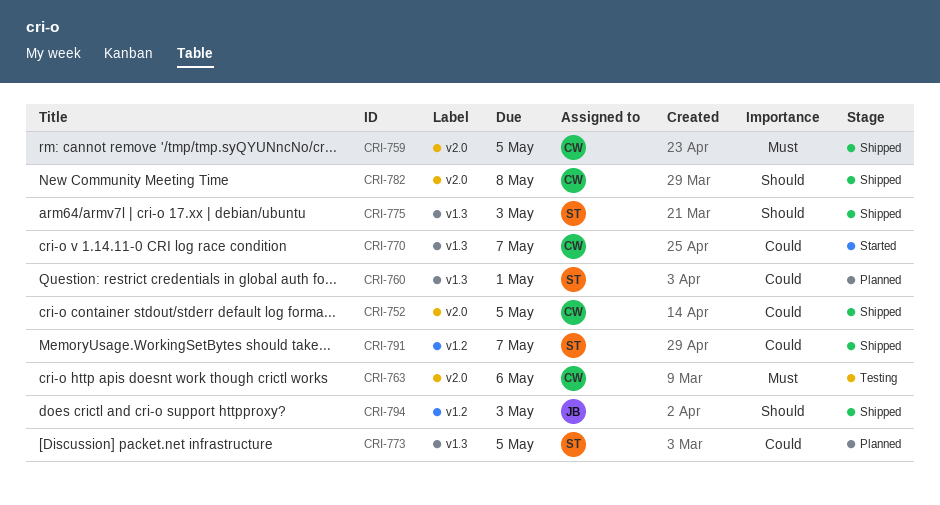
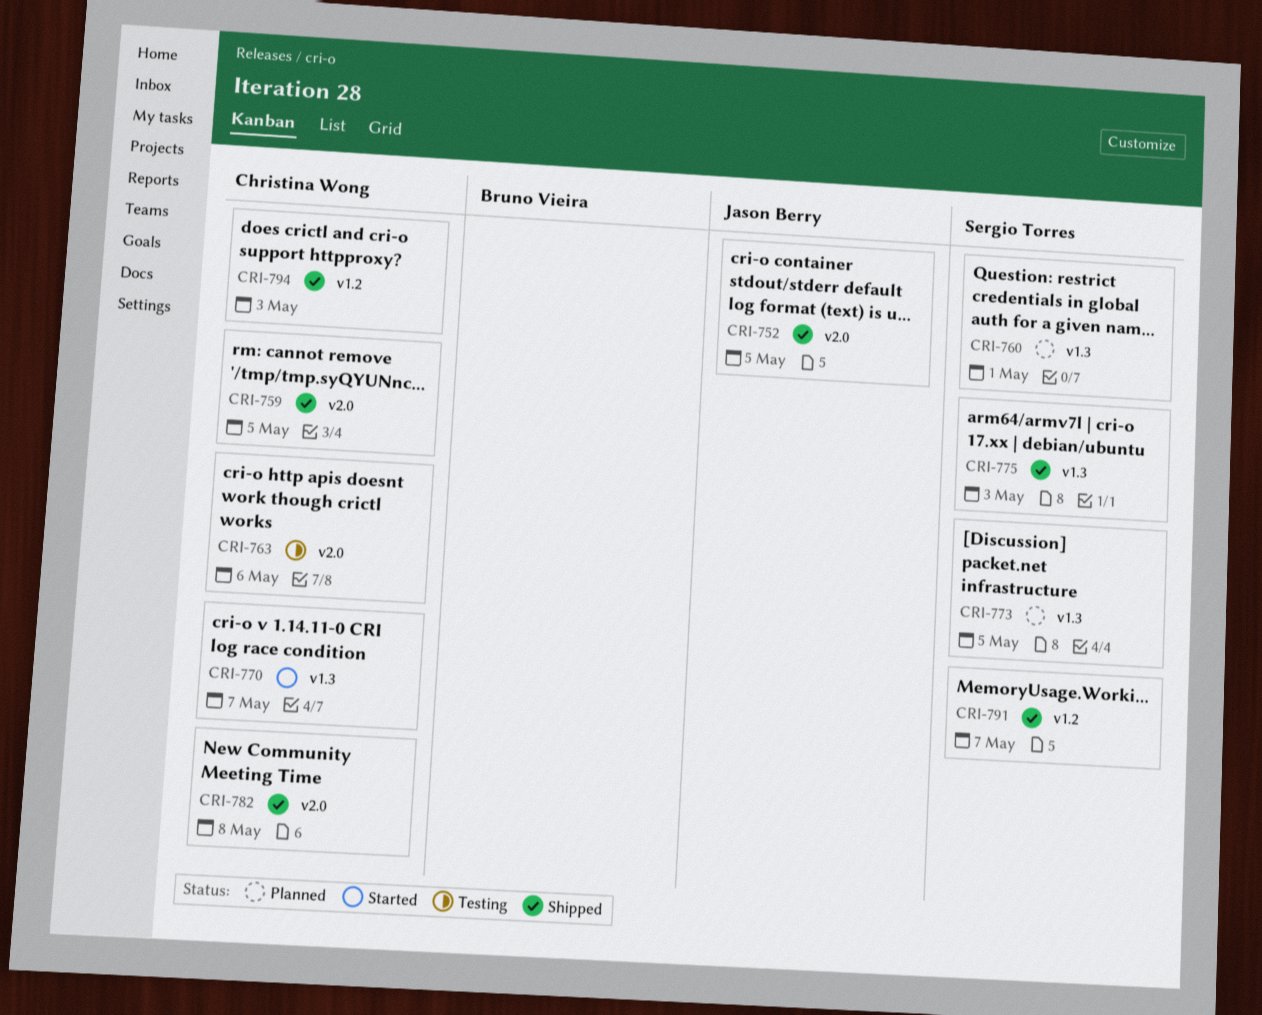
CRI-752, owner: Christina Wong -> Jason Berry
CRI-794, owner: Jason Berry -> Christina Wong

